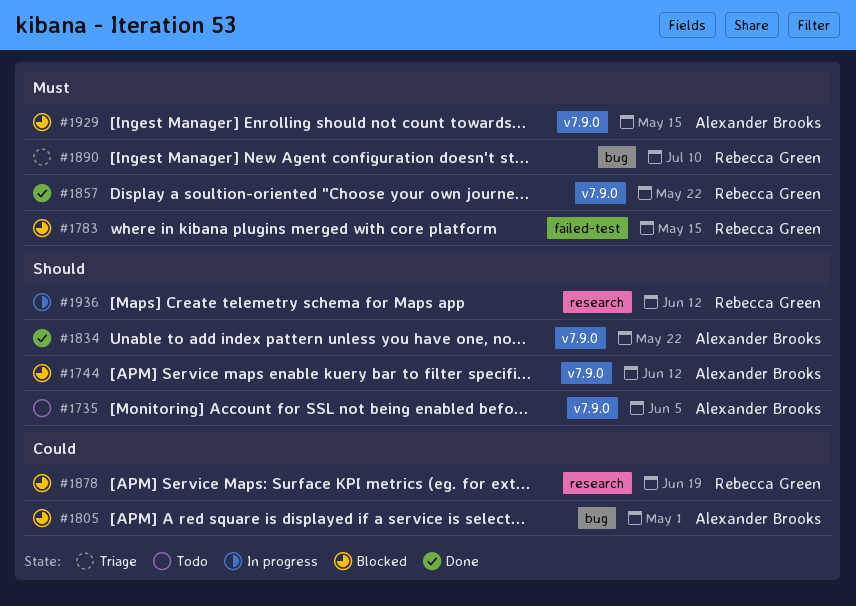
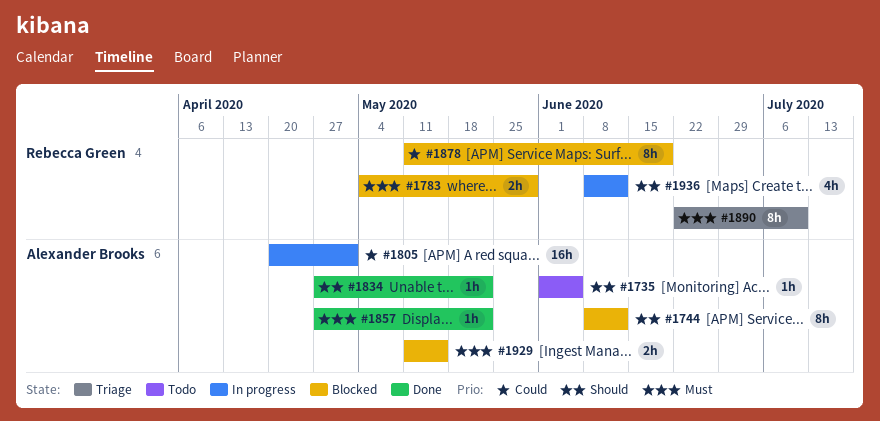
#1783, due: May 15 -> May 29
#1805, status: Blocked -> In progress
#1857, owner: Rebecca Green -> Alexander Brooks

